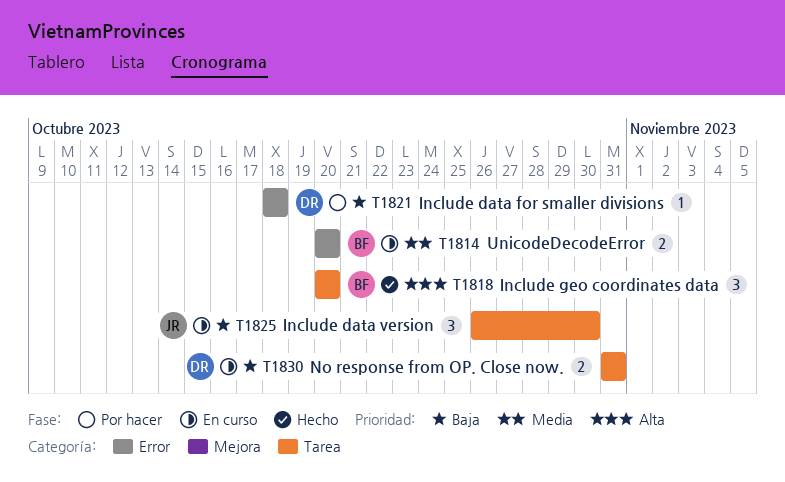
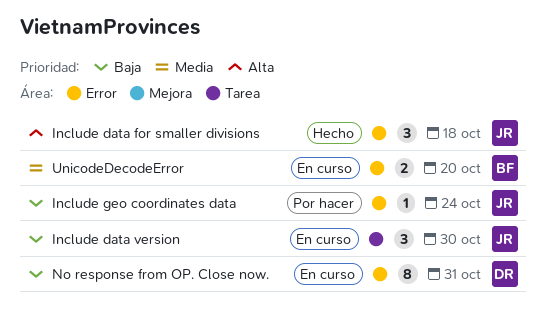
Include data for smaller divisions, status: Por hacer -> Hecho
Include data for smaller divisions, owner: DR -> JR
Include data for smaller divisions, priority: Baja -> Alta
Include data for smaller divisions, estimate: 1 -> 3
Include geo coordinates data, status: Hecho -> Por hacer
Include geo coordinates data, owner: BF -> JR
Include geo coordinates data, priority: Alta -> Baja
Include geo coordinates data, label: Tarea -> Error
Include geo coordinates data, estimate: 3 -> 1
Include geo coordinates data, due: Oct 20 -> Oct 24
No response from OP. Close now., label: Tarea -> Error
No response from OP. Close now., estimate: 2 -> 8

